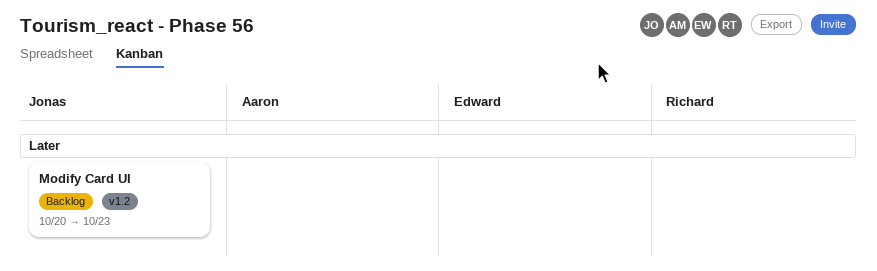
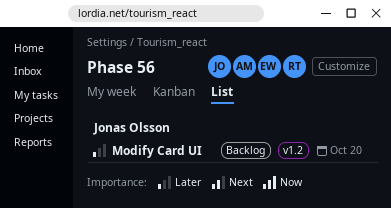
Modify Card UI, due: Oct 23 -> Oct 20

